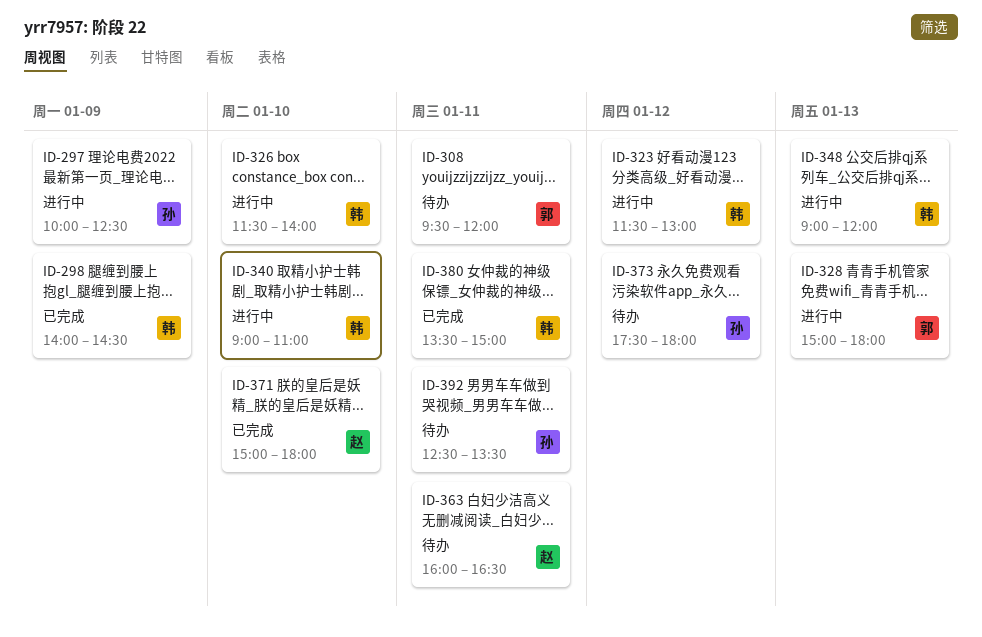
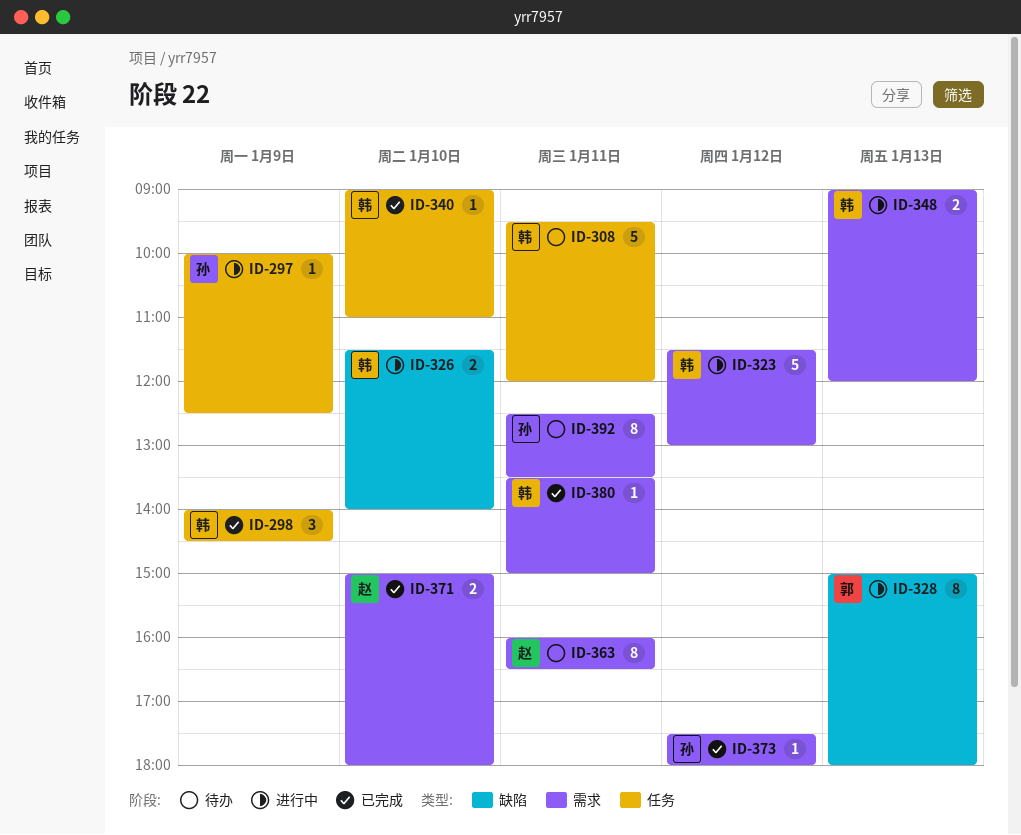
ID-308, owner: 郭 -> 韩
ID-340, status: 进行中 -> 已完成
ID-373, status: 待办 -> 已完成

